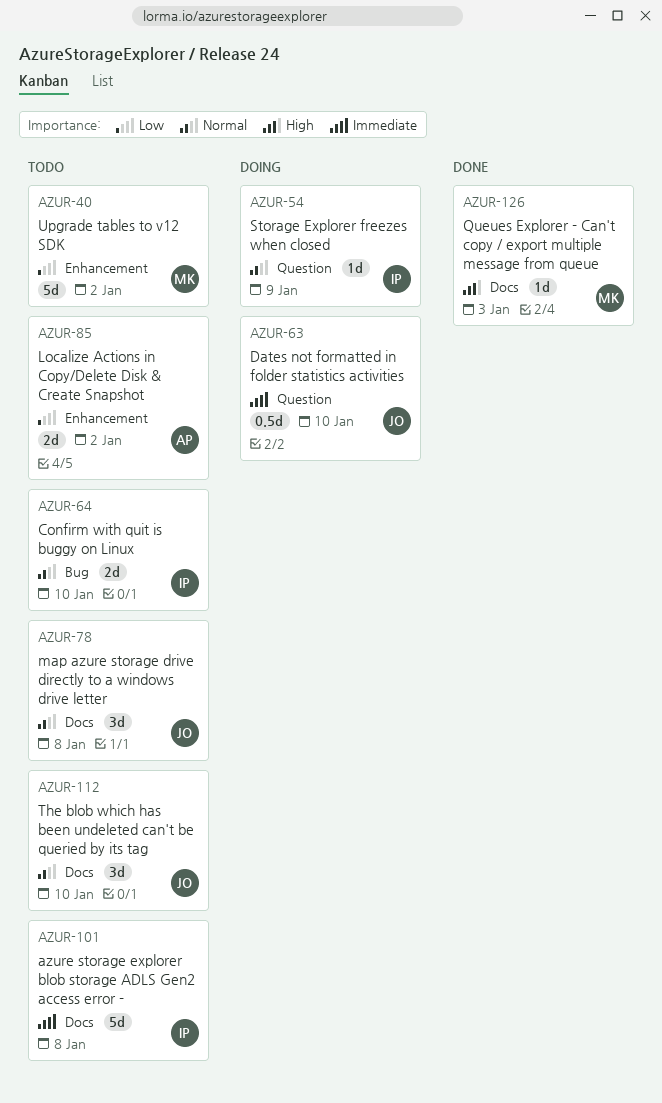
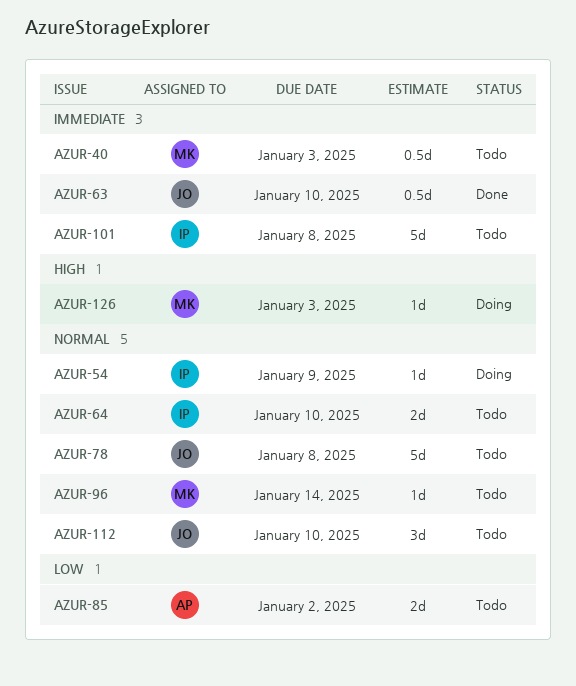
AZUR-40, priority: Low -> Immediate
AZUR-40, estimate: 5d -> 0.5d
AZUR-40, due: Jan 2 -> Jan 3
AZUR-63, status: Doing -> Done
AZUR-78, estimate: 3d -> 5d
AZUR-96: none -> present
AZUR-126, status: Done -> Doing

